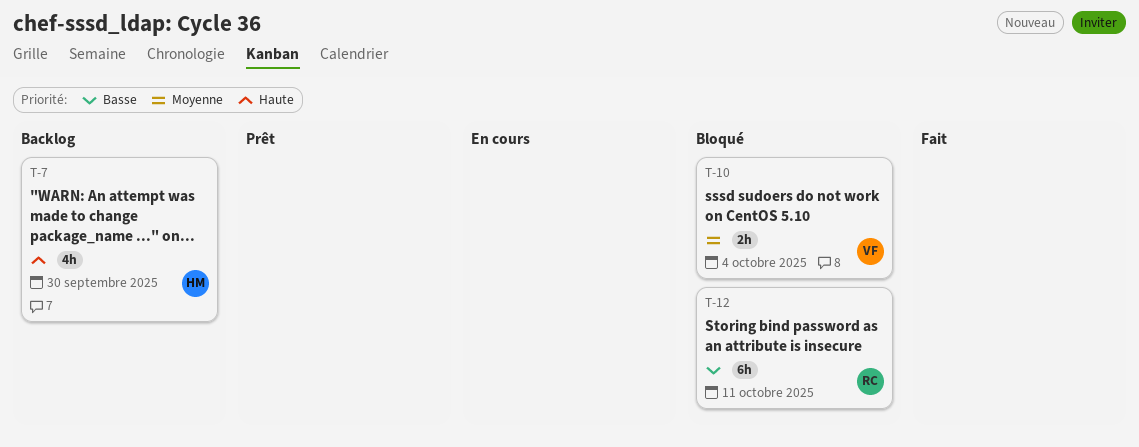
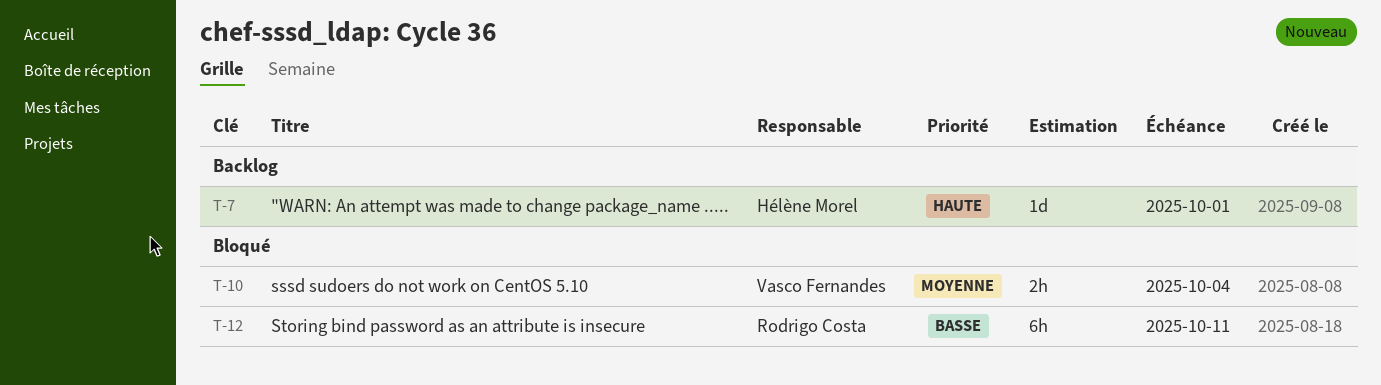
T-7, estimate: 4h -> 1d
T-7, due: Sep 30 -> Oct 1

